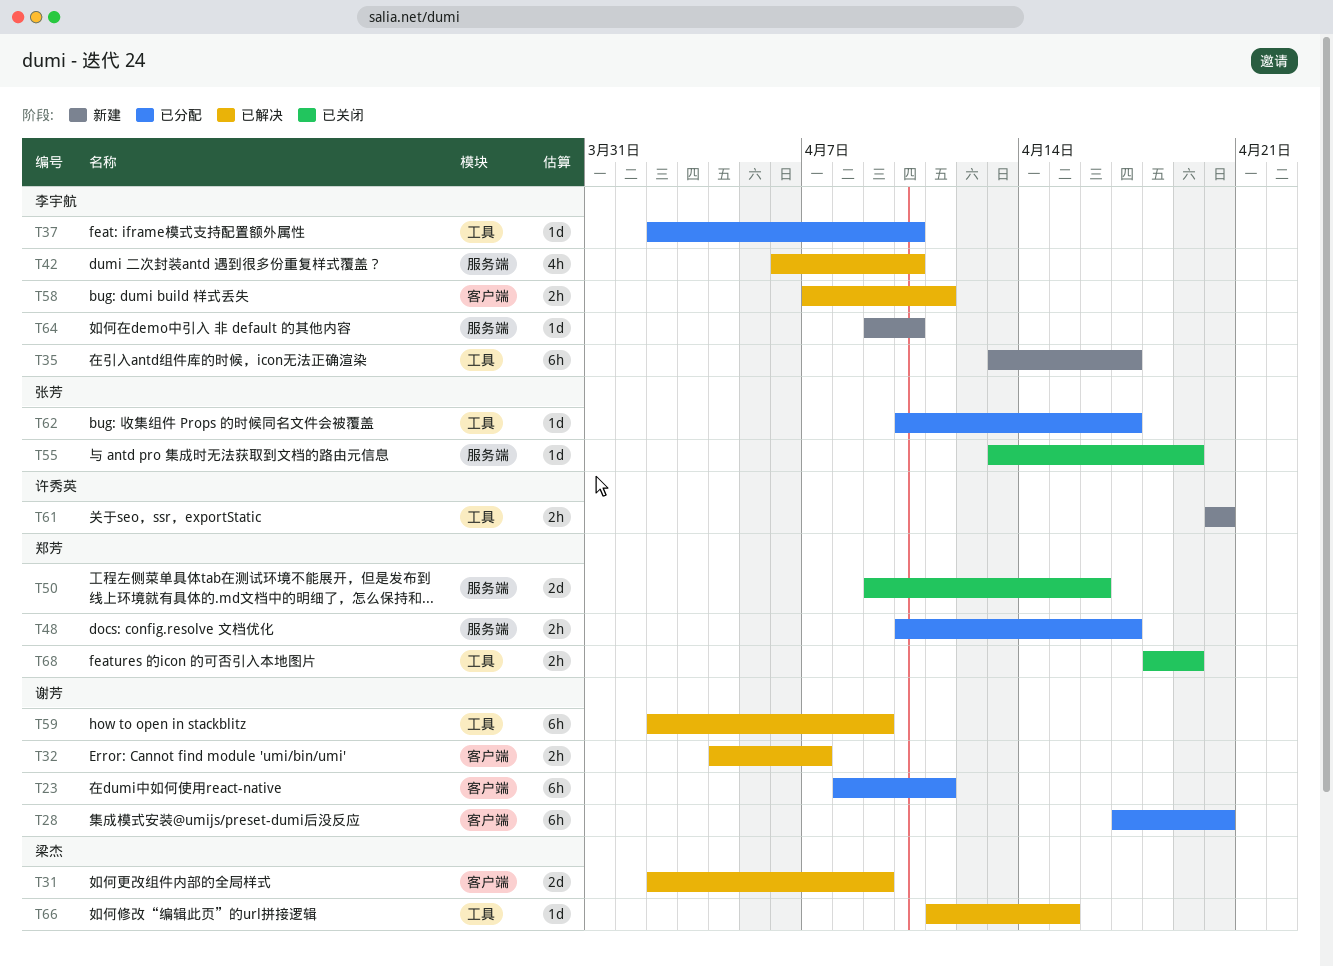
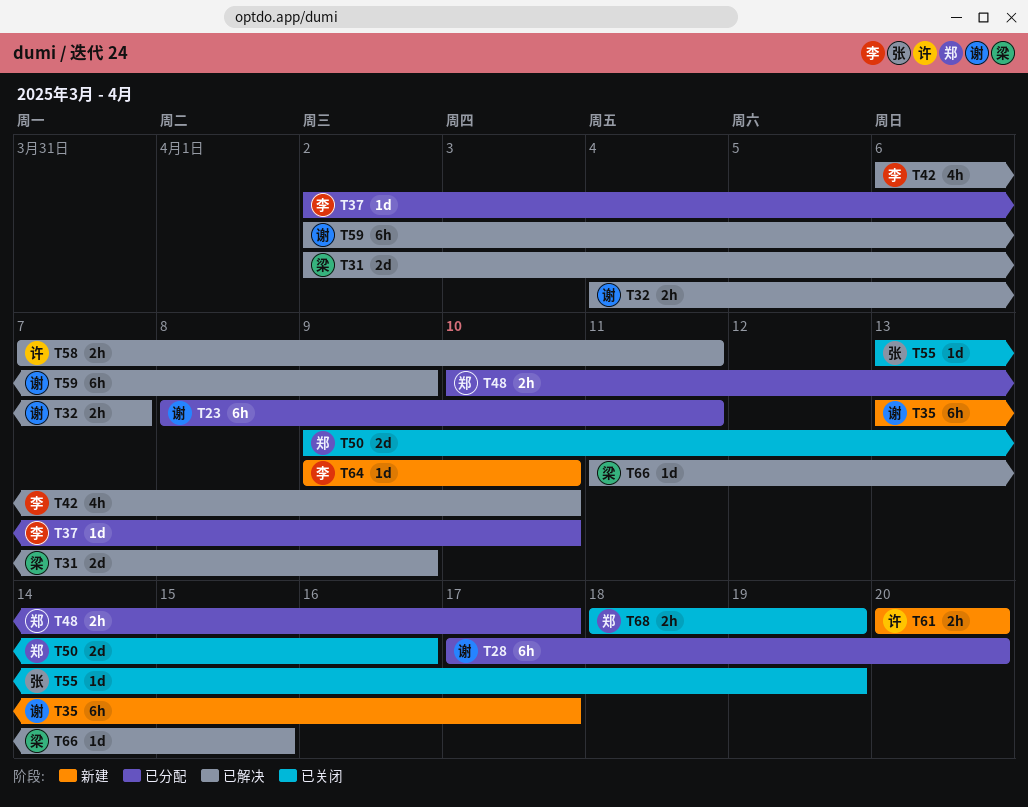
T35, owner: 李宇航 -> 谢芳
T58, owner: 李宇航 -> 许秀英
T62: present -> none

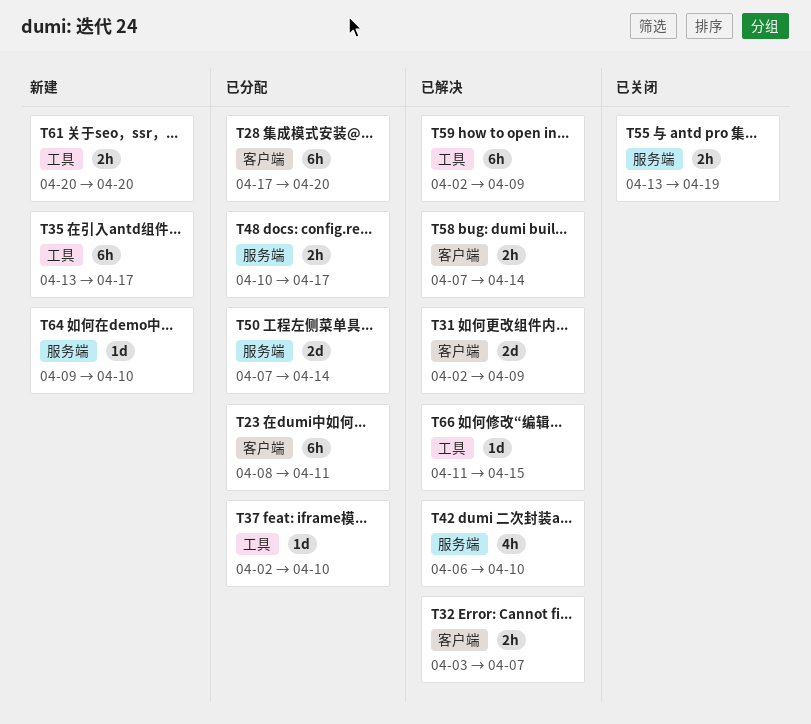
T32, start: Apr 4 -> Apr 3
T50, status: 已关闭 -> 已分配
T50, start: Apr 9 -> Apr 7
T50, due: Apr 16 -> Apr 14
T55, estimate: 1d -> 2h
T58, due: Apr 11 -> Apr 14
T68: present -> none

